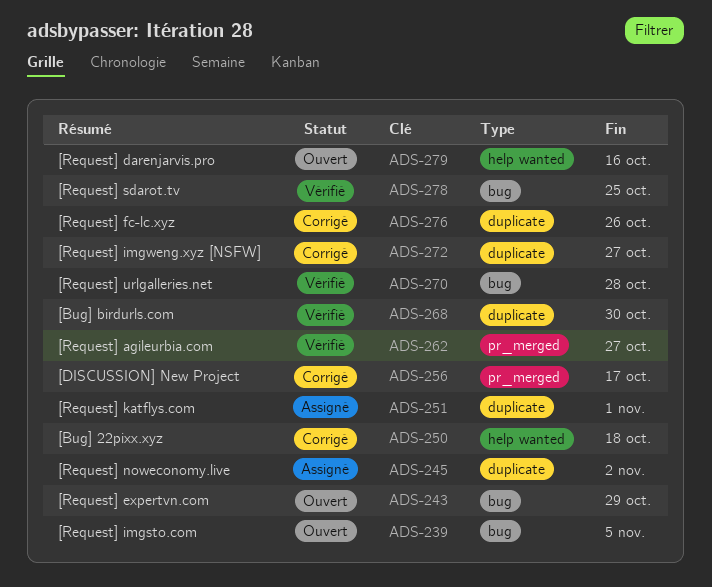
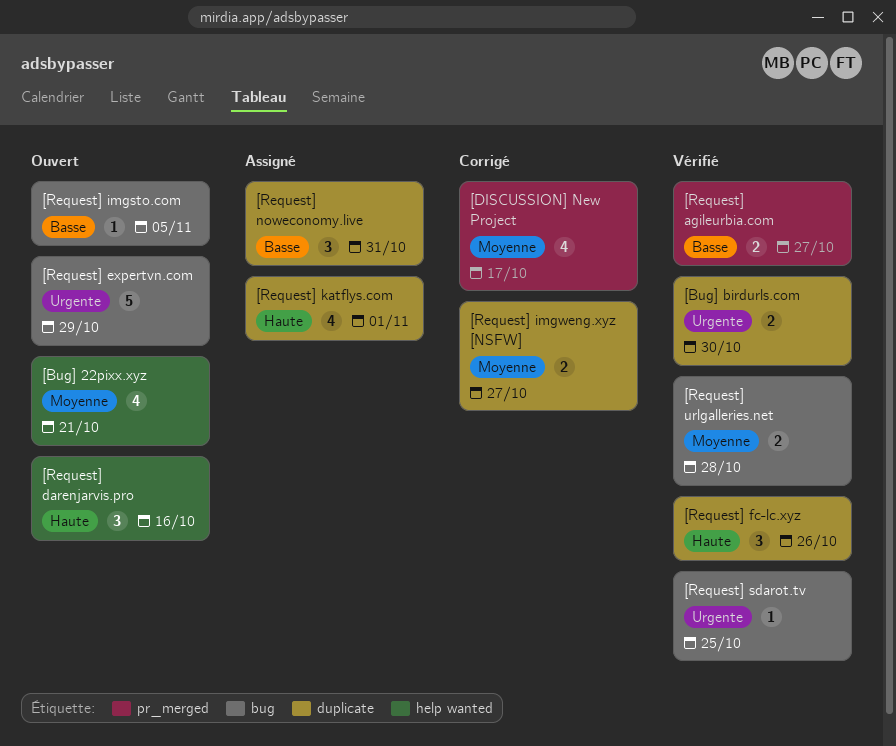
[Bug] 22pixx.xyz, status: Corrigé -> Ouvert
[Bug] 22pixx.xyz, due: Oct 18 -> Oct 21
[Request] fc-lc.xyz, status: Corrigé -> Vérifié
[Request] noweconomy.live, due: Nov 2 -> Oct 31

